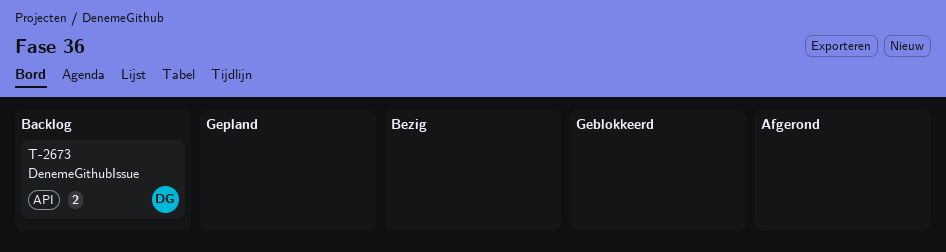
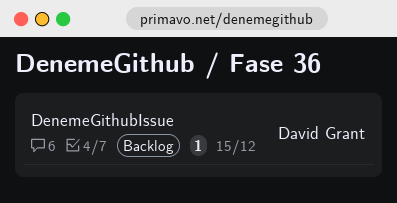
DenemeGithubIssue, estimate: 2 -> 1

